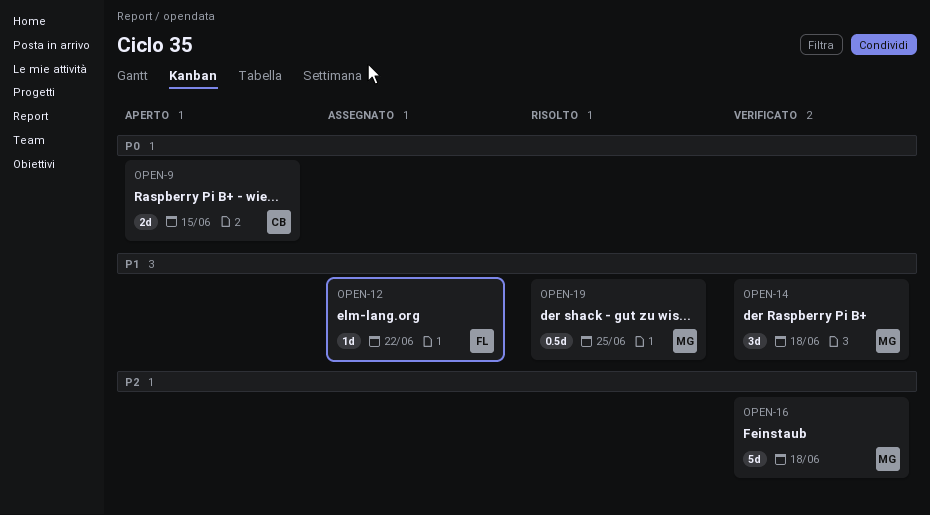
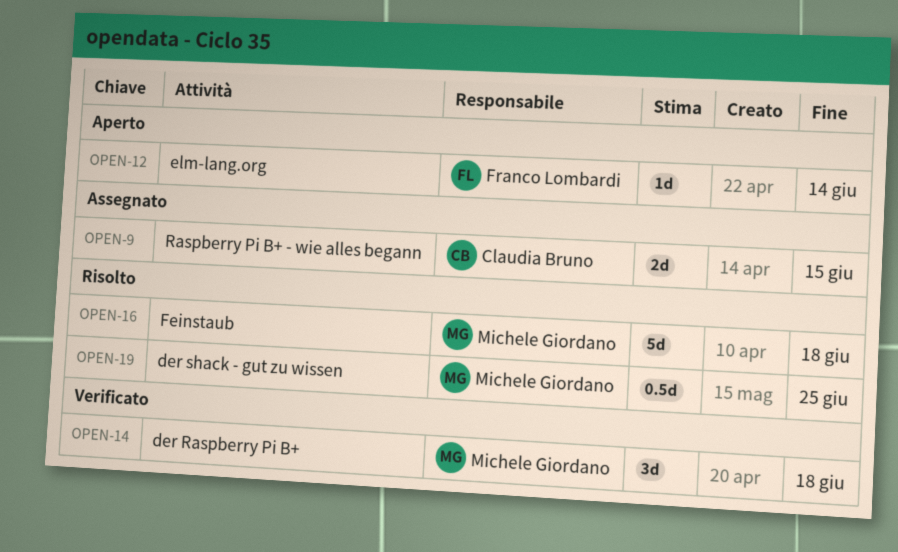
OPEN-9, status: Aperto -> Assegnato
OPEN-12, status: Assegnato -> Aperto
OPEN-12, due: Jun 22 -> Jun 14
OPEN-16, status: Verificato -> Risolto

